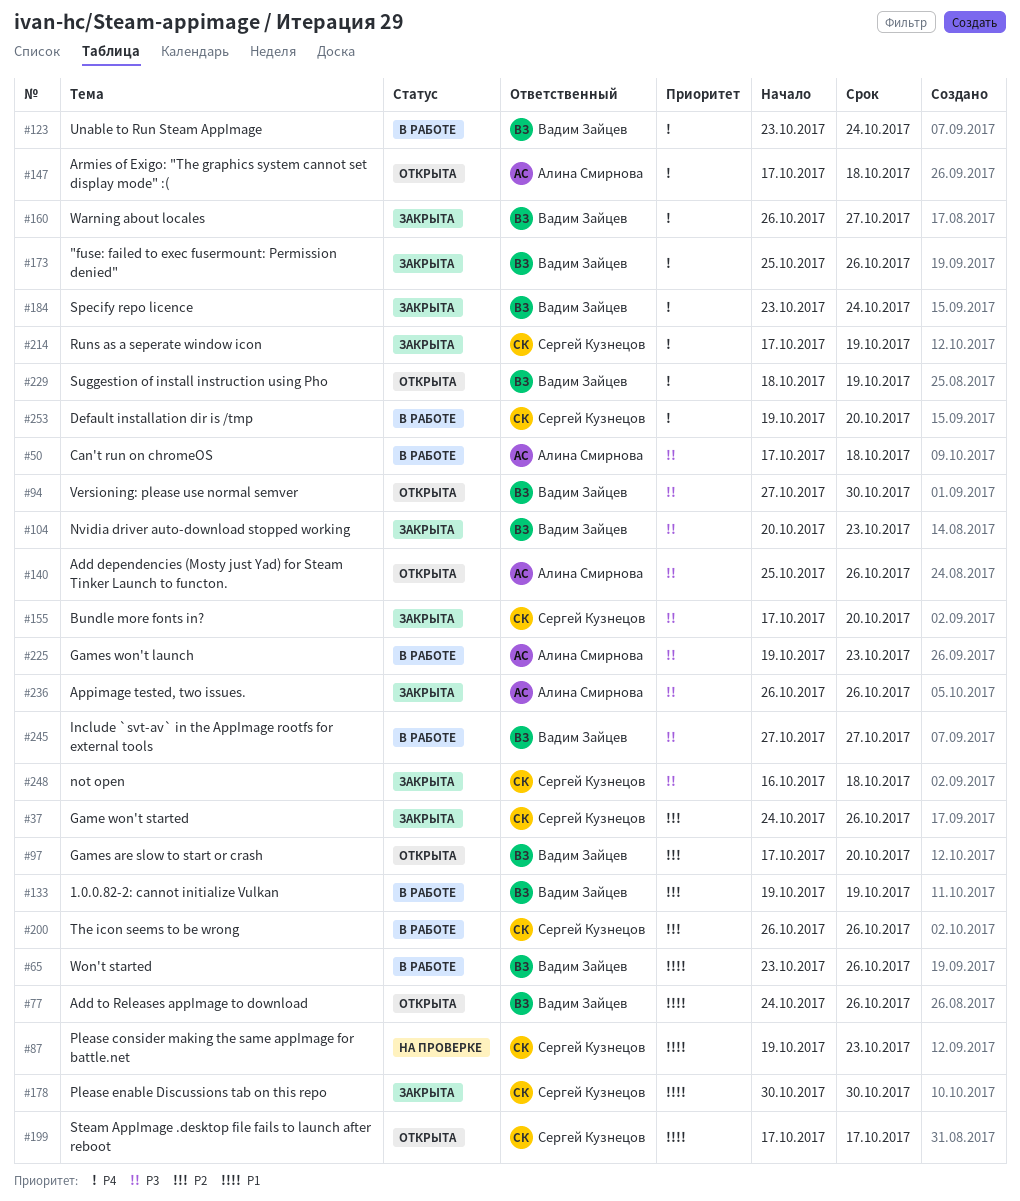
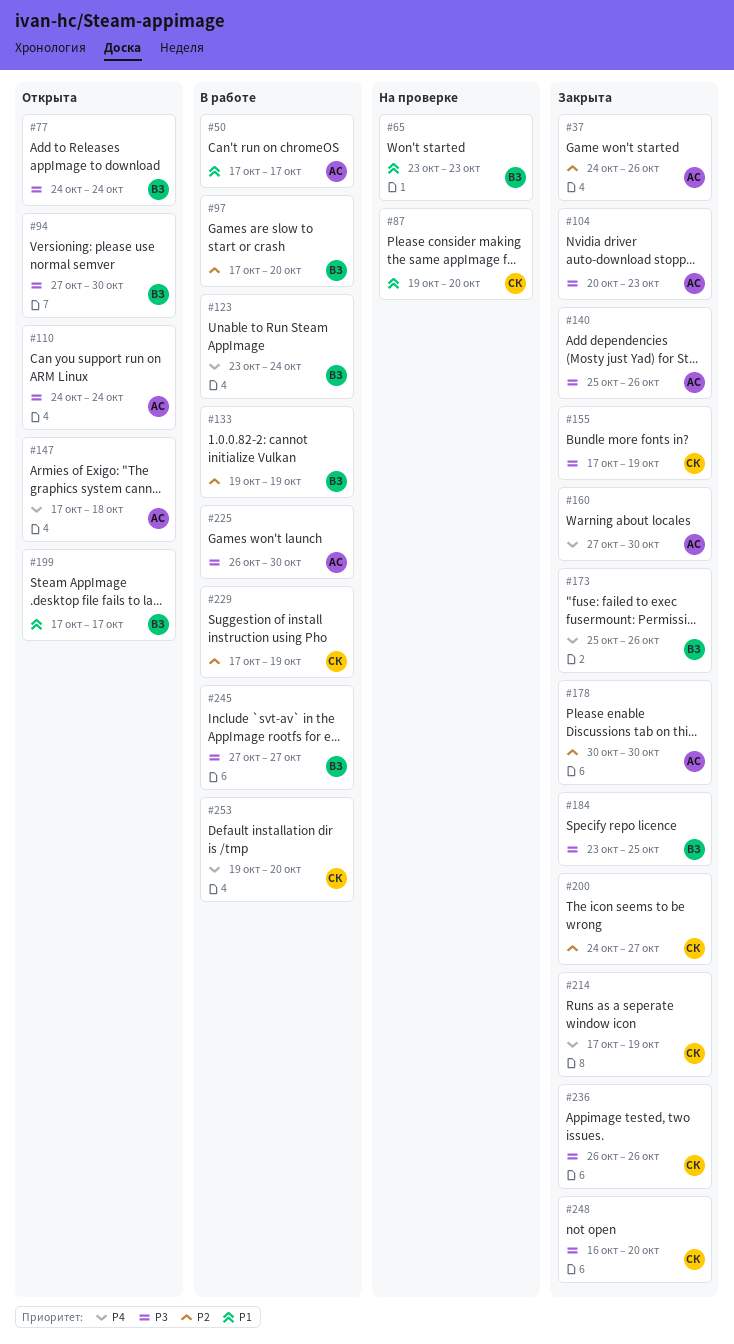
#37, owner: Сергей Кузнецов -> Алина Смирнова
#50, priority: P3 -> P1
#50, due: Oct 18 -> Oct 17
#65, status: В работе -> На проверке
#65, due: Oct 26 -> Oct 23
#77, priority: P1 -> P3
#77, due: Oct 26 -> Oct 24
#87, due: Oct 23 -> Oct 20
#97, status: Открыта -> В работе
#104, owner: Вадим Зайцев -> Алина Смирнова
#110: none -> present
#140, status: Открыта -> Закрыта
#155, due: Oct 20 -> Oct 19
#160, owner: Вадим Зайцев -> Алина Смирнова
#160, start: Oct 26 -> Oct 27
#160, due: Oct 27 -> Oct 30
#178, owner: Сергей Кузнецов -> Алина Смирнова
#178, priority: P1 -> P2
#184, priority: P4 -> P3
#184, due: Oct 24 -> Oct 25
#199, owner: Сергей Кузнецов -> Вадим Зайцев
#200, status: В работе -> Закрыта
#200, start: Oct 26 -> Oct 24
#200, due: Oct 26 -> Oct 27
#225, start: Oct 19 -> Oct 26
#225, due: Oct 23 -> Oct 30
#229, status: Открыта -> В работе
#229, owner: Вадим Зайцев -> Сергей Кузнецов
#229, priority: P4 -> P2
#229, start: Oct 18 -> Oct 17
#236, owner: Алина Смирнова -> Сергей Кузнецов
#248, due: Oct 18 -> Oct 20

